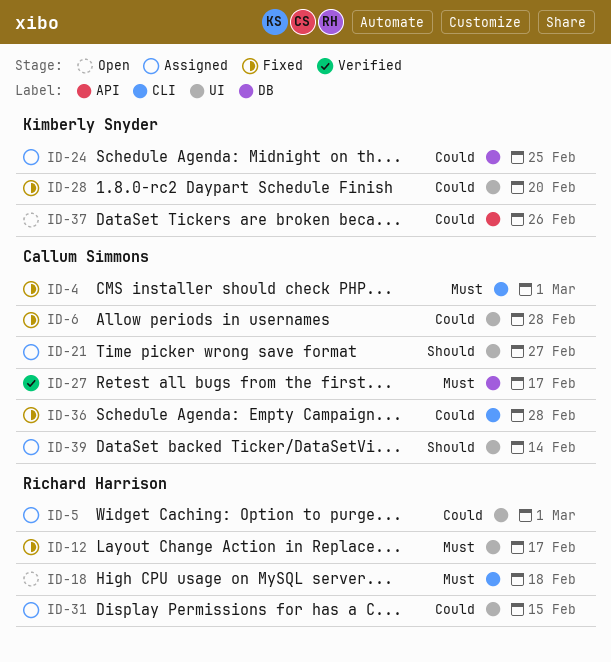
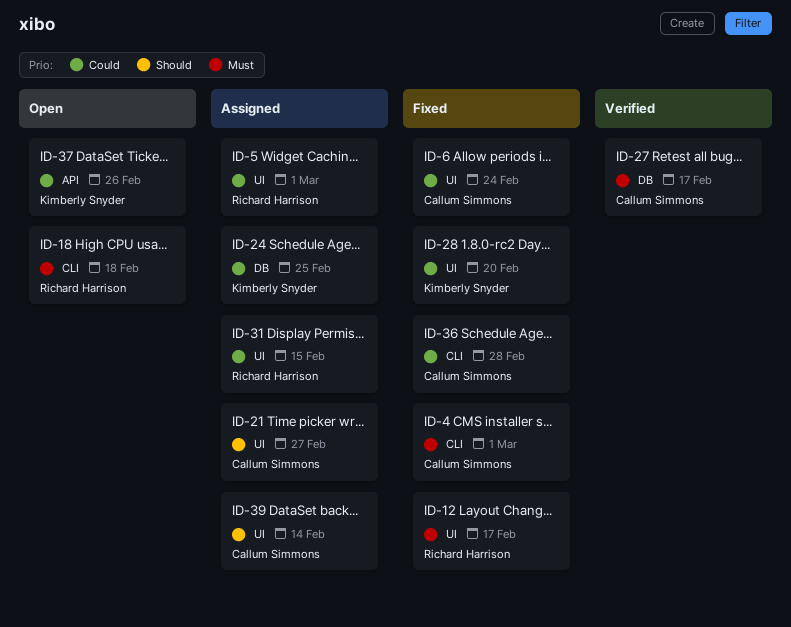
ID-6, due: Feb 28 -> Feb 24

